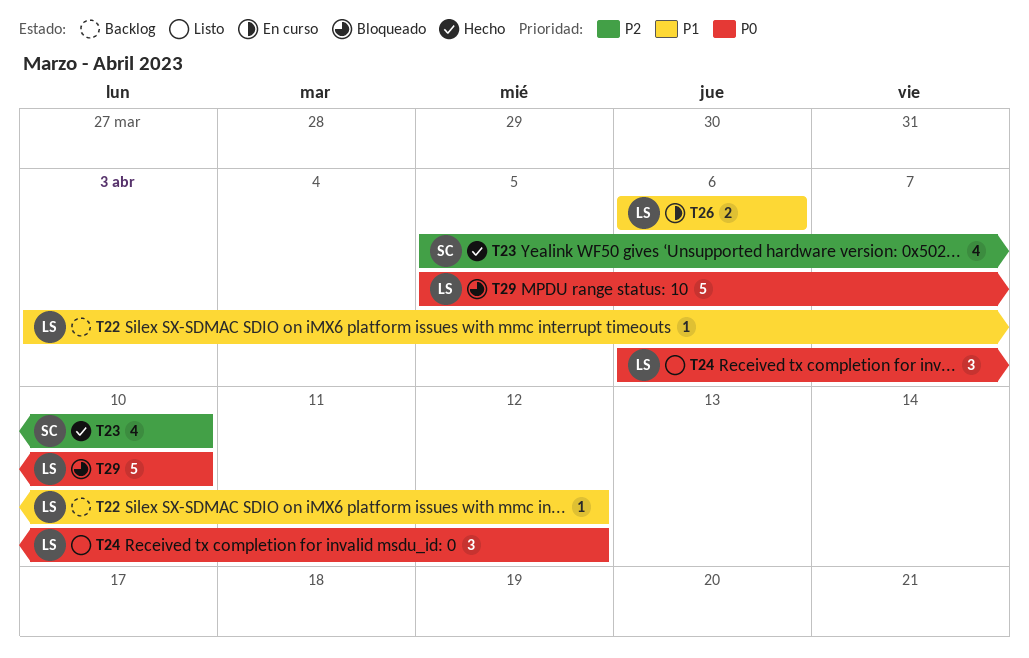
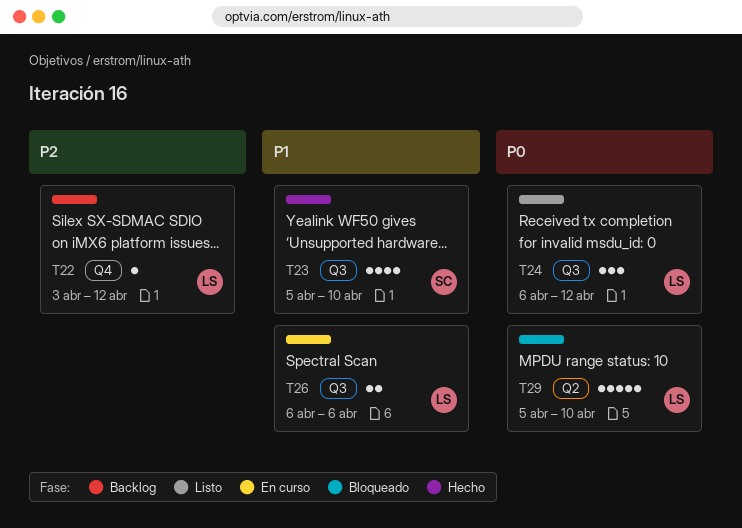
T22, priority: P1 -> P2
T23, priority: P2 -> P1

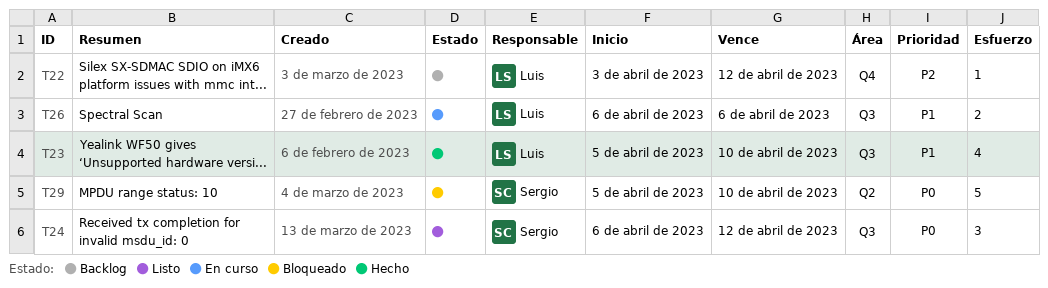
T23, owner: Sergio -> Luis
T24, owner: Luis -> Sergio
T29, owner: Luis -> Sergio

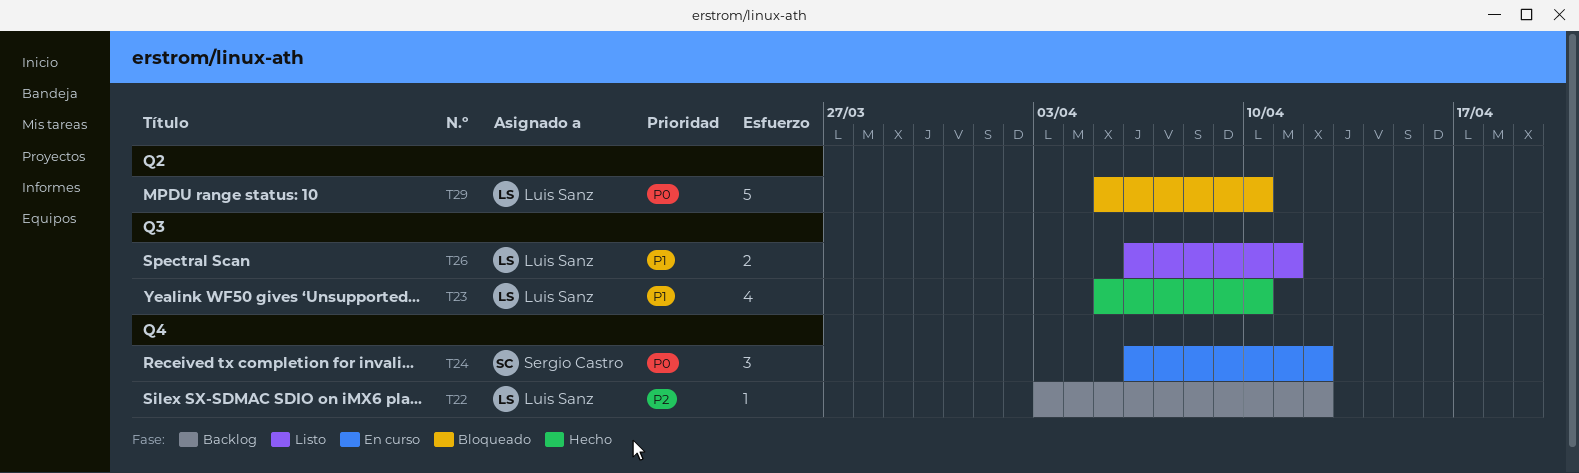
T24, status: Listo -> En curso
T24, label: Q3 -> Q4
T26, status: En curso -> Listo
T26, due: Apr 6 -> Apr 11
T29, owner: Sergio Castro -> Luis Sanz

